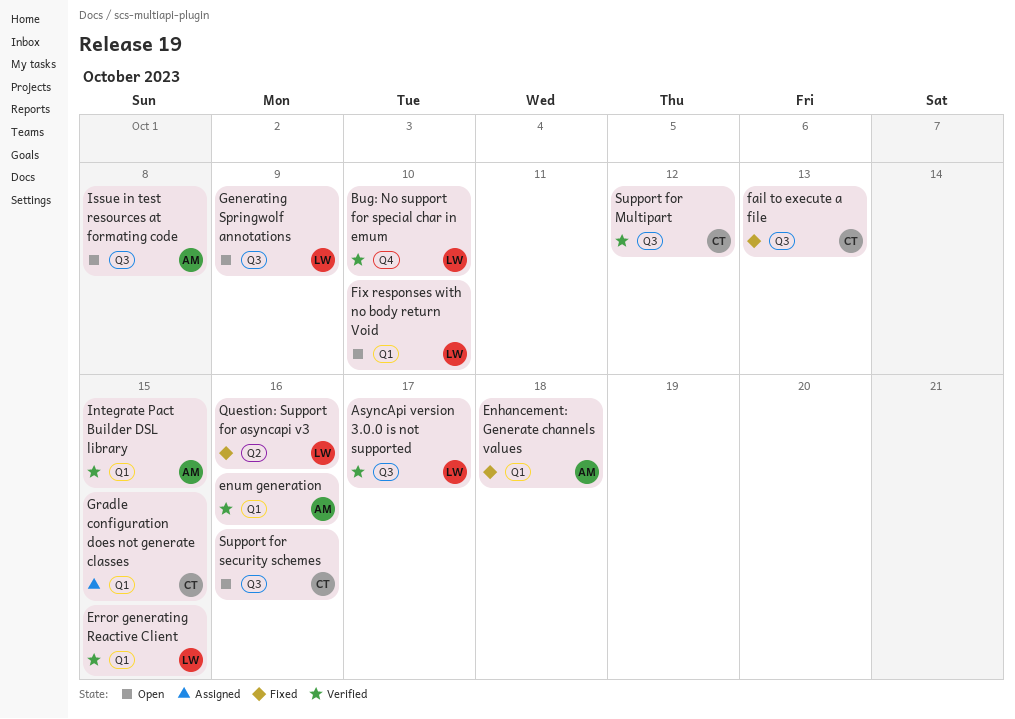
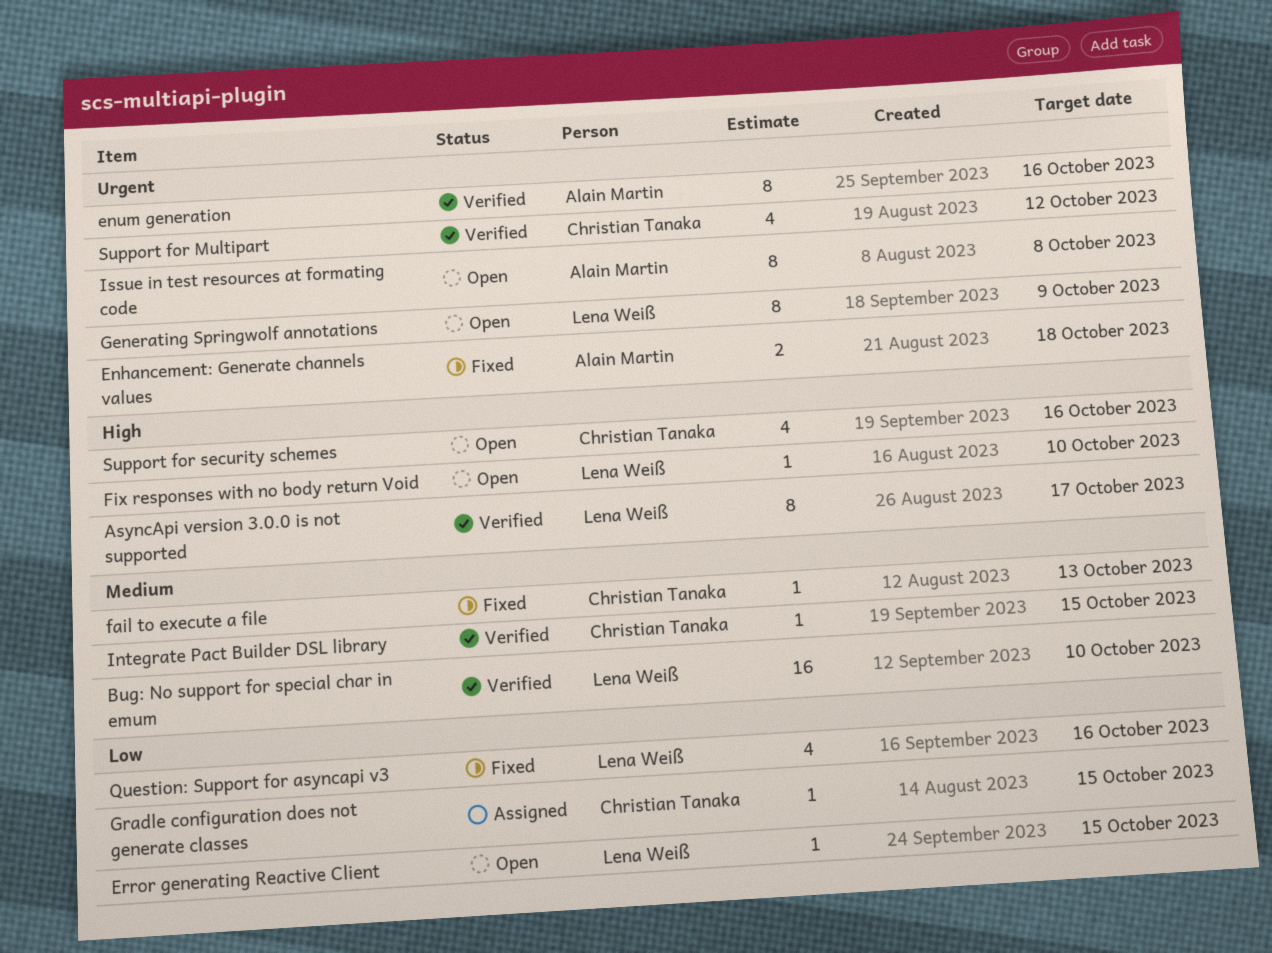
Error generating Reactive Client, status: Verified -> Open
Integrate Pact Builder DSL library, owner: Alain Martin -> Christian Tanaka

